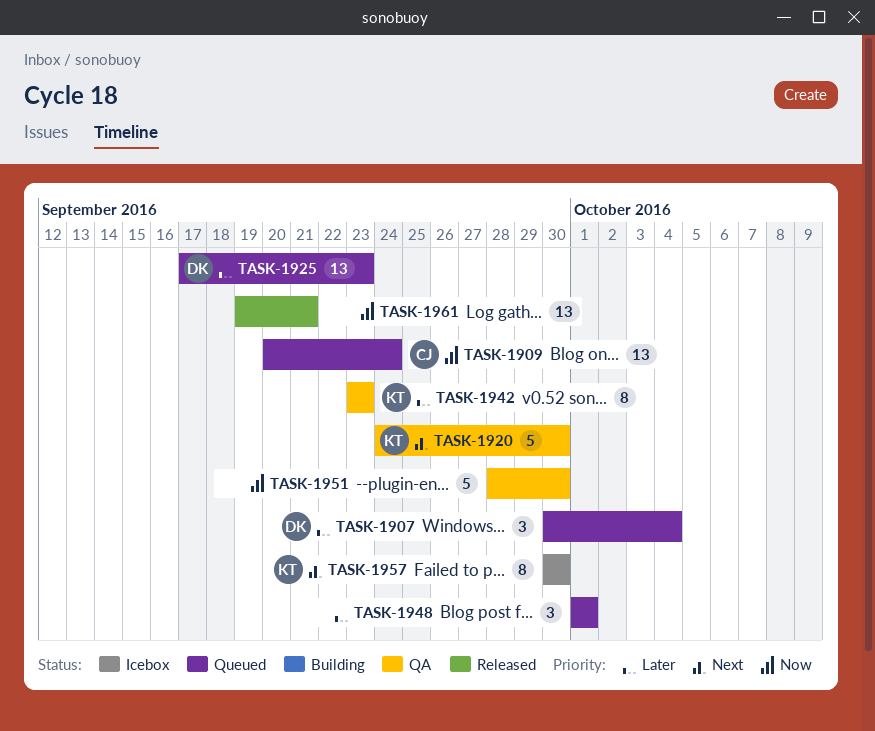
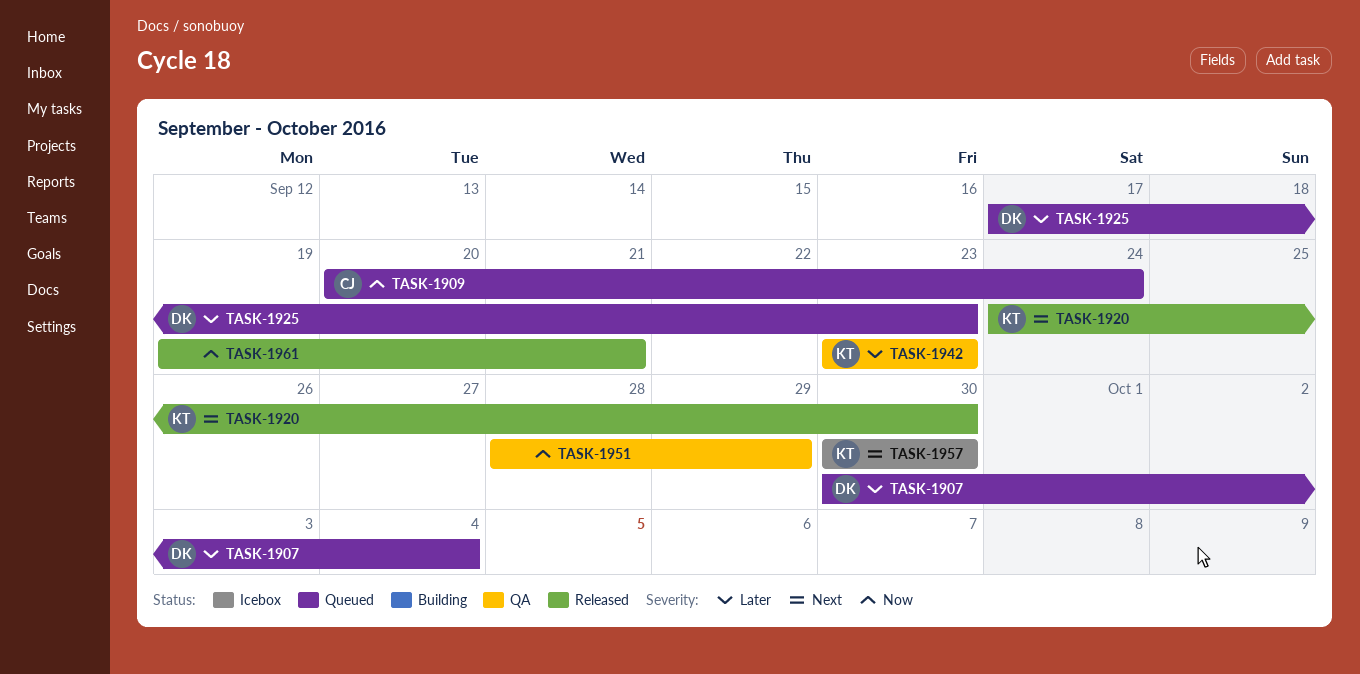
TASK-1920, status: QA -> Released
TASK-1948: present -> none
TASK-1951, due: Sep 30 -> Sep 29

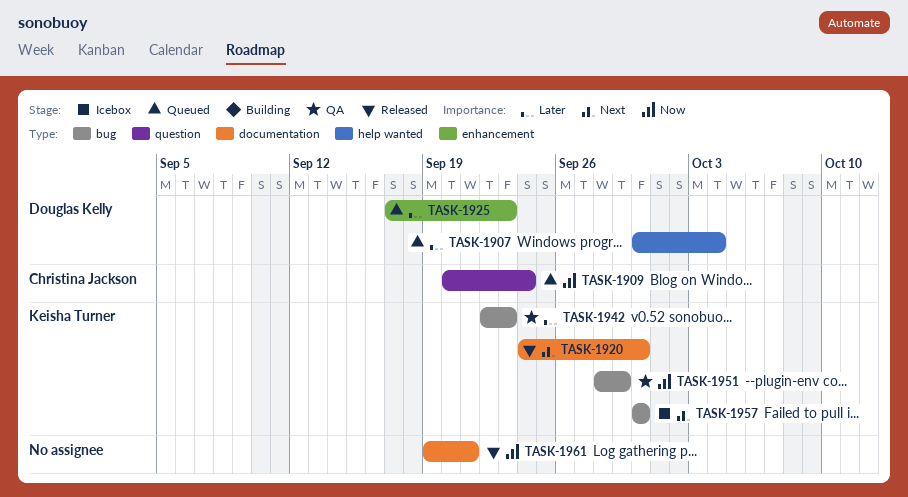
TASK-1942, start: Sep 23 -> Sep 22
TASK-1951, owner: none -> Keisha Turner

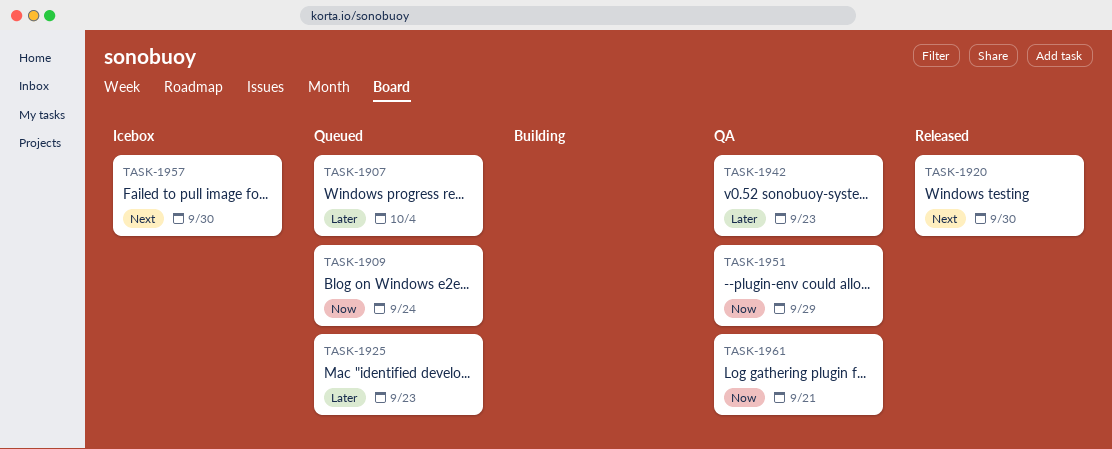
TASK-1961, status: Released -> QA

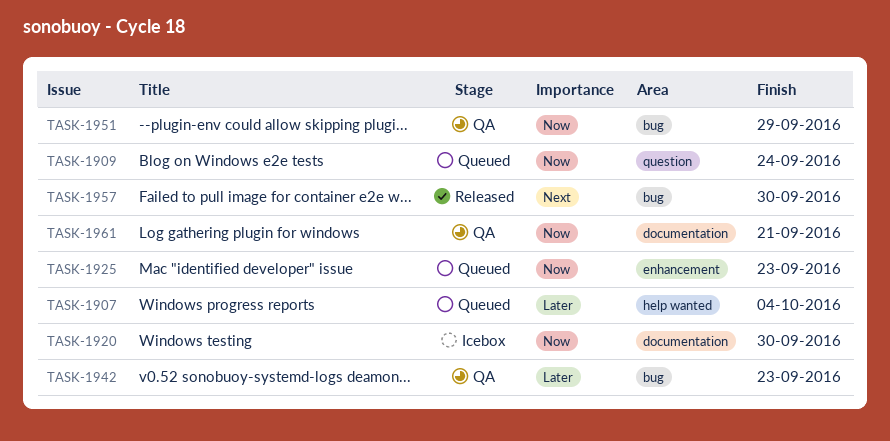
TASK-1920, status: Released -> Icebox
TASK-1920, priority: Next -> Now
TASK-1925, priority: Later -> Now
TASK-1957, status: Icebox -> Released

